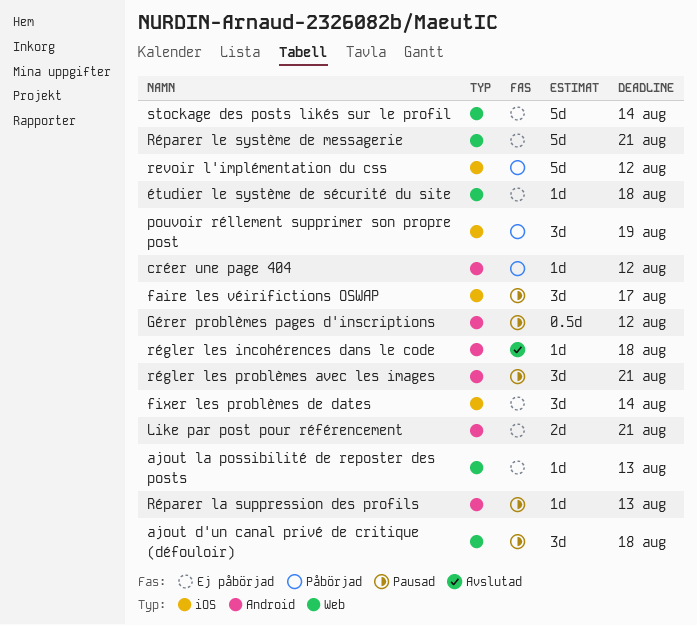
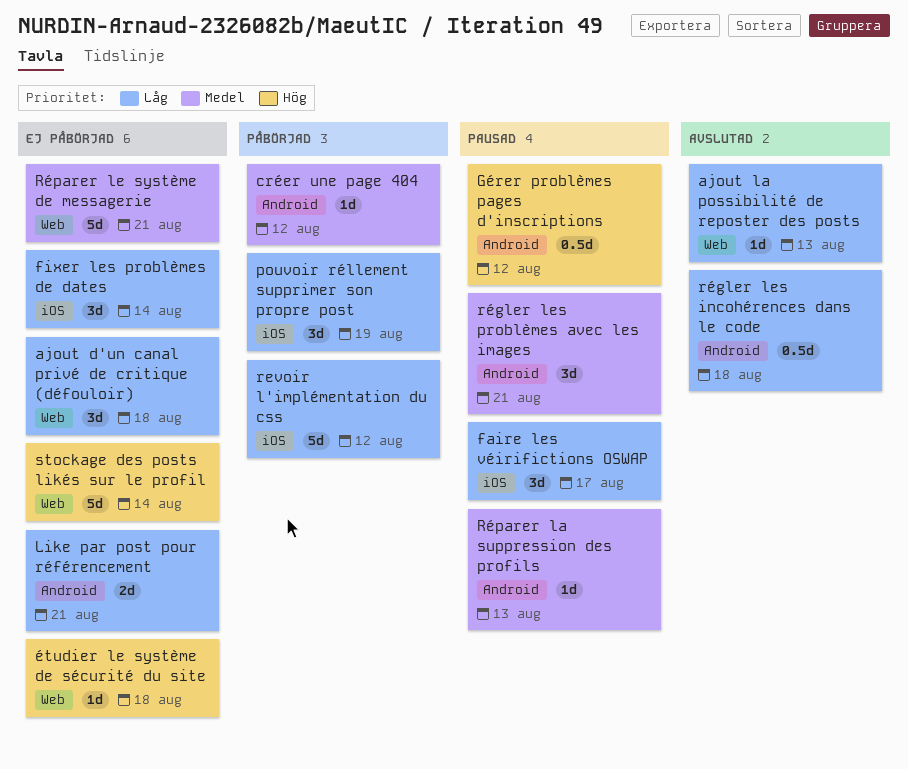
ajout d'un canal privé de critique (défouloir), status: Pausad -> Ej påbörjad
ajout la possibilité de reposter des posts, status: Ej påbörjad -> Avslutad
régler les incohérences dans le code, estimate: 1d -> 0.5d

